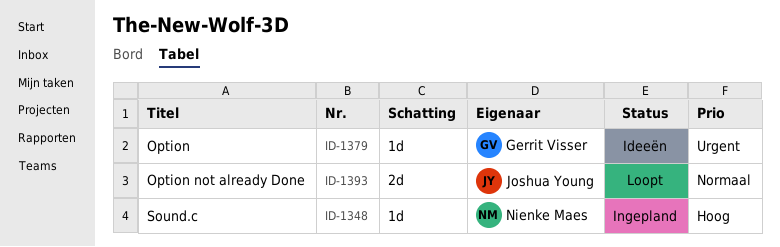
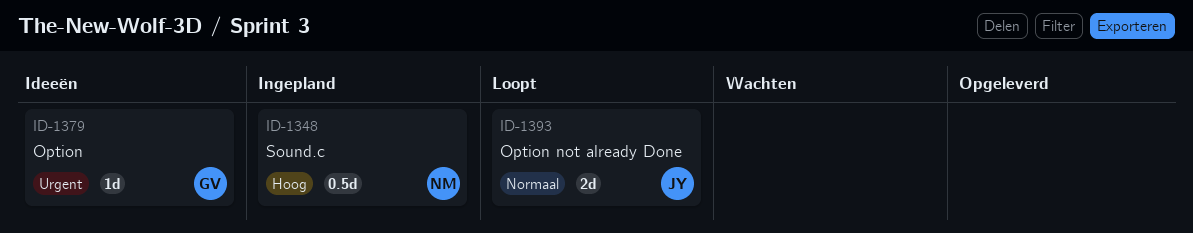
ID-1348, estimate: 1d -> 0.5d

